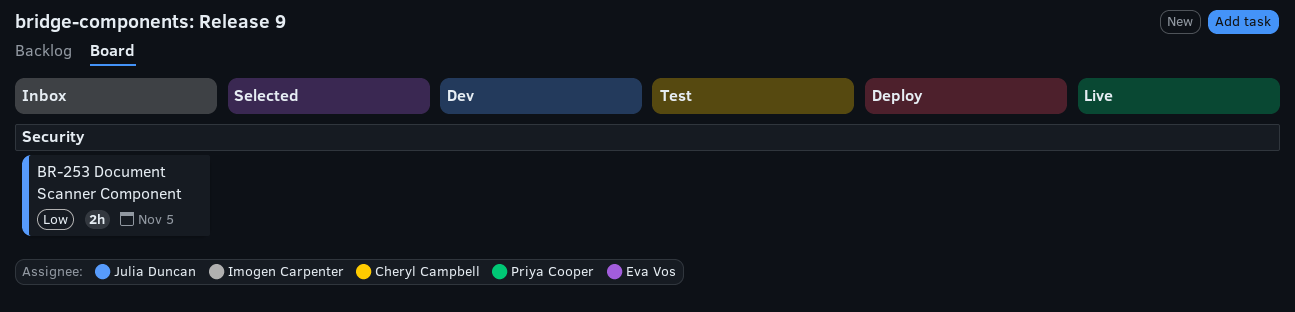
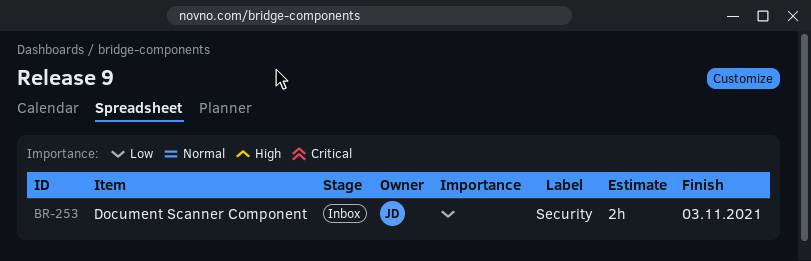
BR-253, due: Nov 5 -> Nov 3

